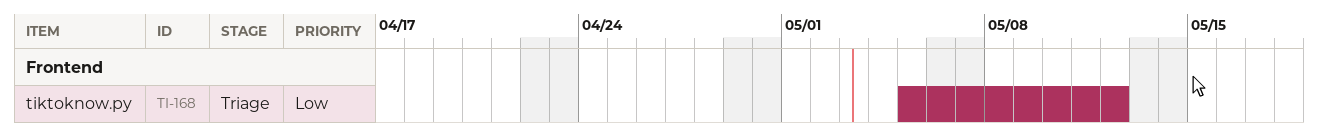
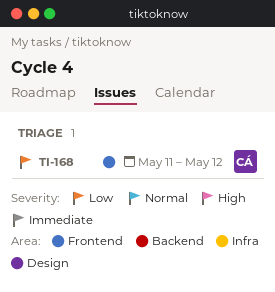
TI-168, start: May 5 -> May 11

